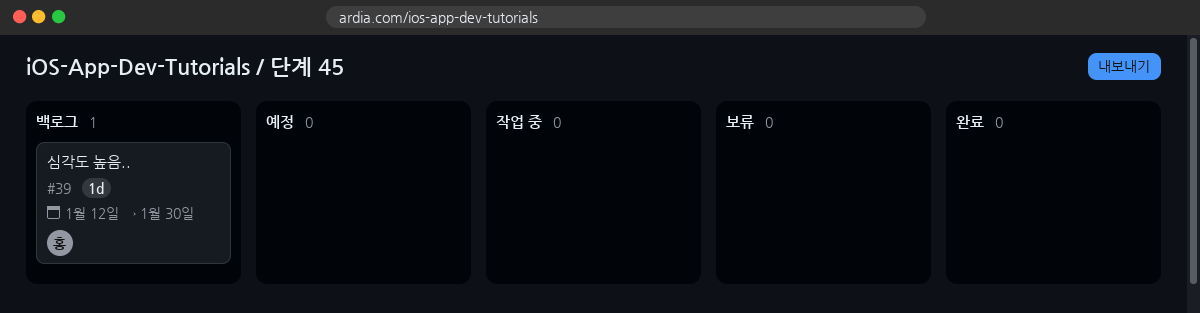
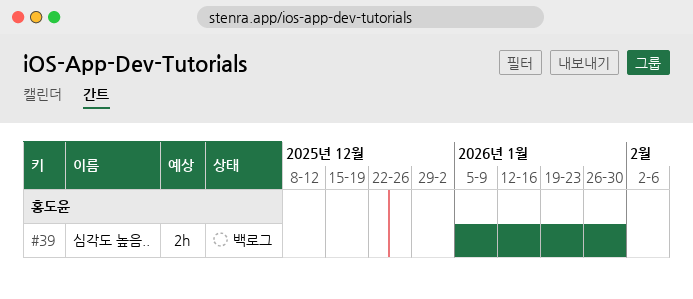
#39, estimate: 1d -> 2h
#39, start: Jan 12 -> Jan 5

